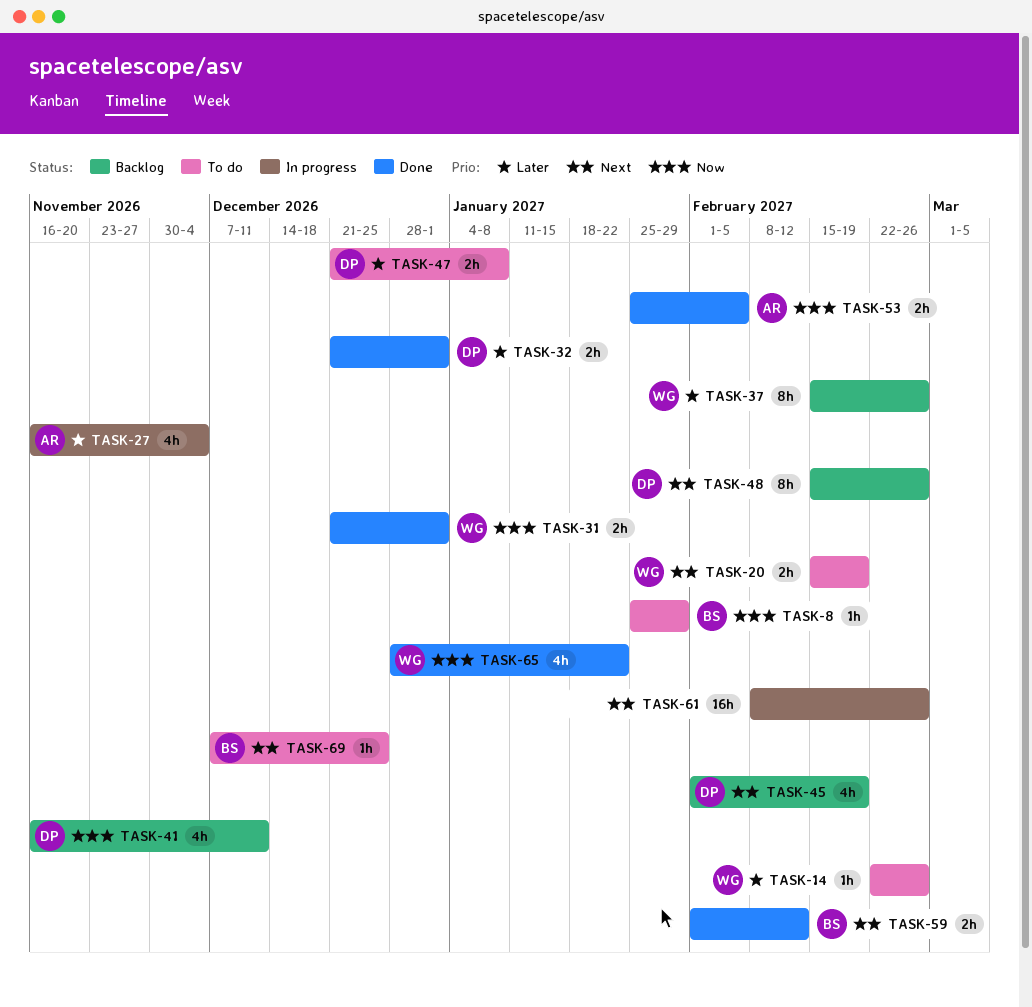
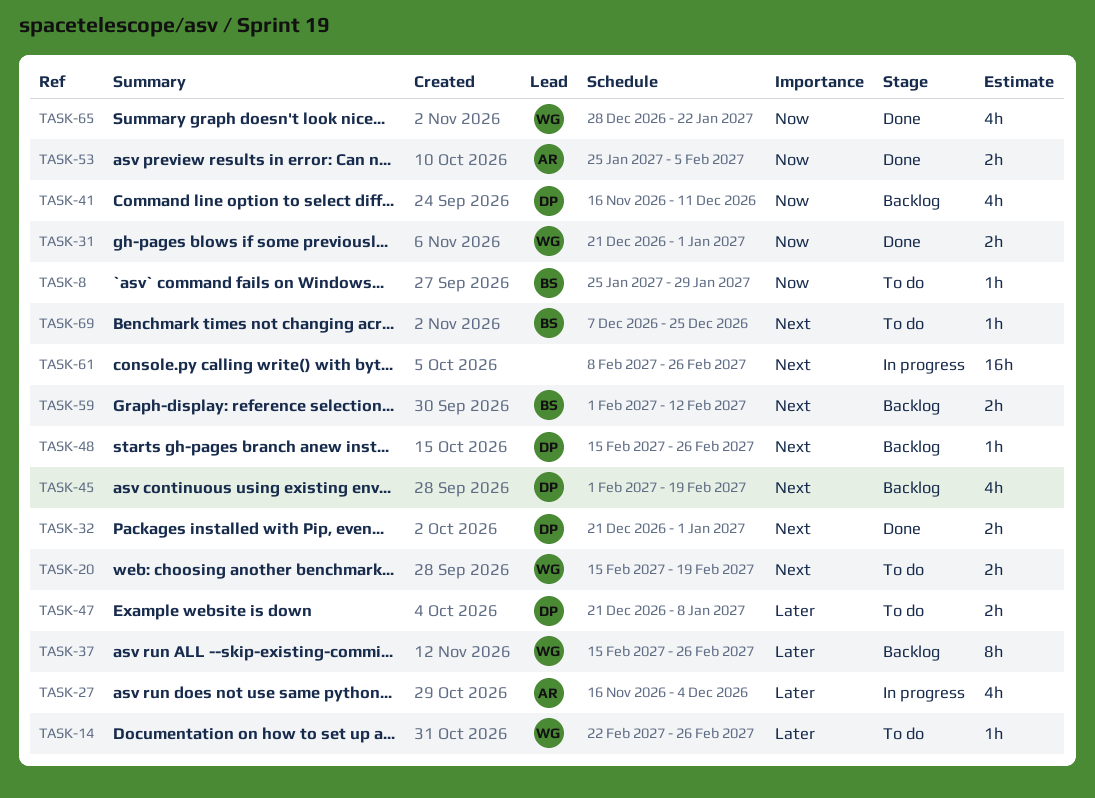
TASK-32, priority: Later -> Next
TASK-48, estimate: 8h -> 1h
TASK-59, status: Done -> Backlog

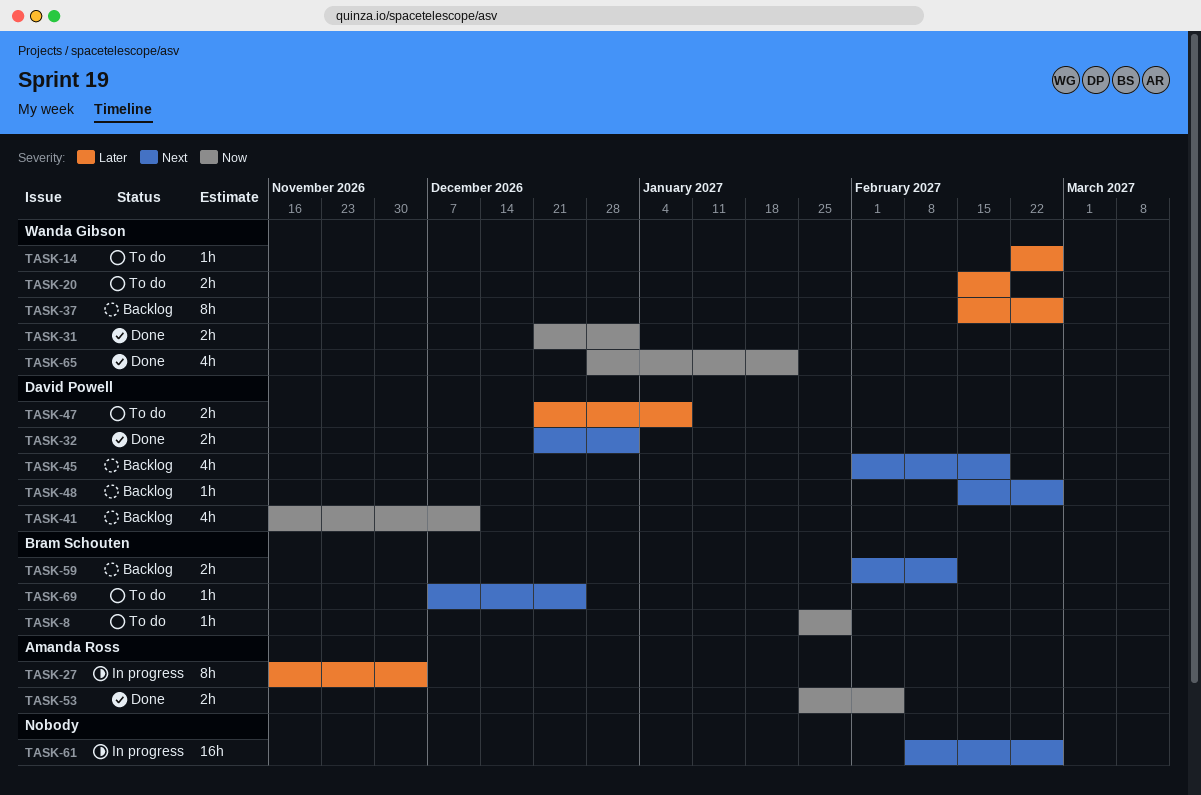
TASK-20, priority: Next -> Later
TASK-27, estimate: 4h -> 8h

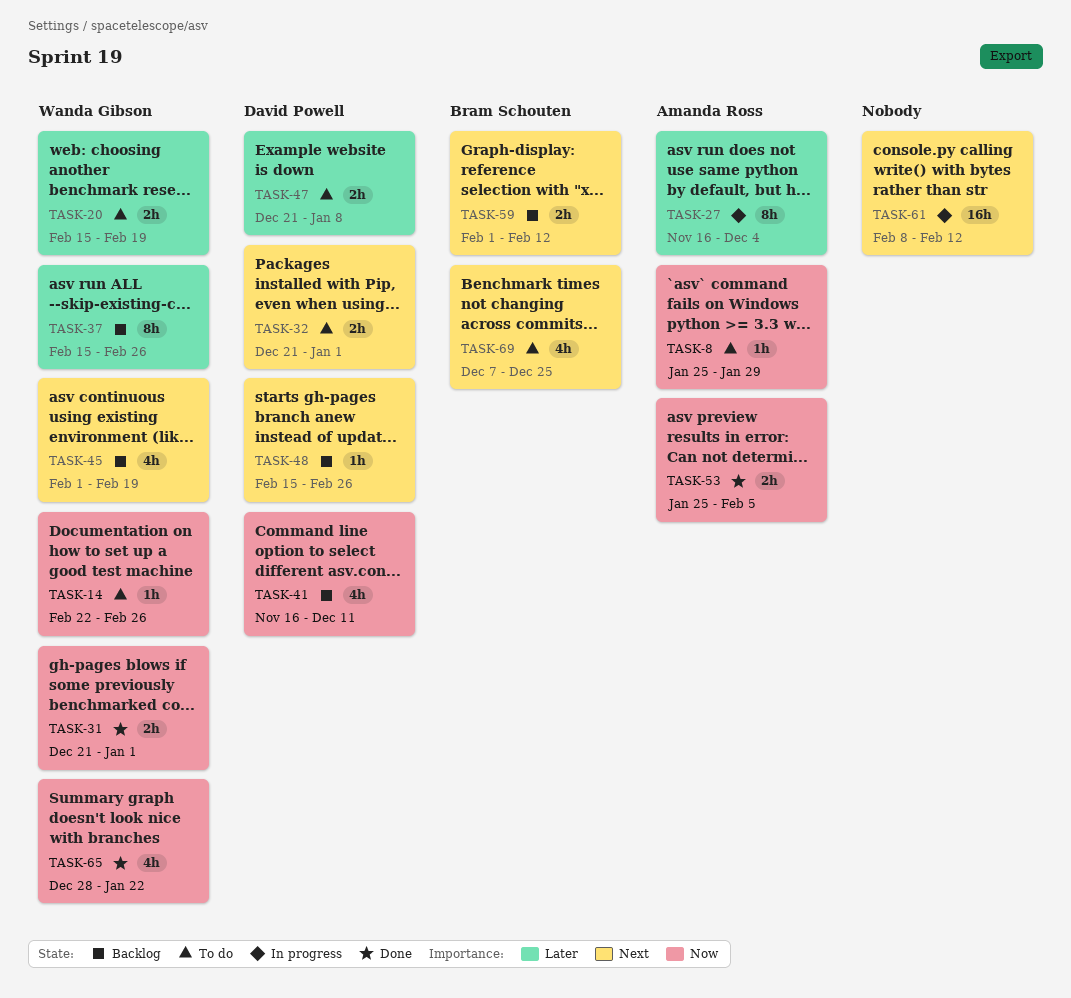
TASK-8, owner: Bram Schouten -> Amanda Ross
TASK-14, priority: Later -> Now
TASK-32, status: Done -> To do
TASK-45, owner: David Powell -> Wanda Gibson
TASK-61, due: Feb 26 -> Feb 12
TASK-69, estimate: 1h -> 4h

